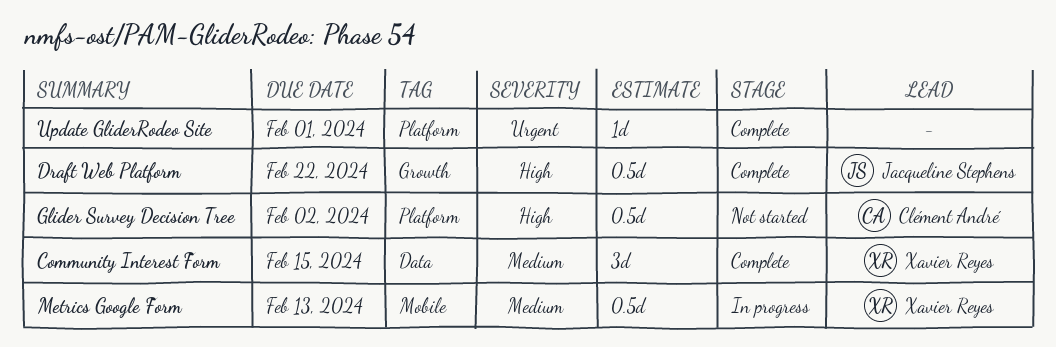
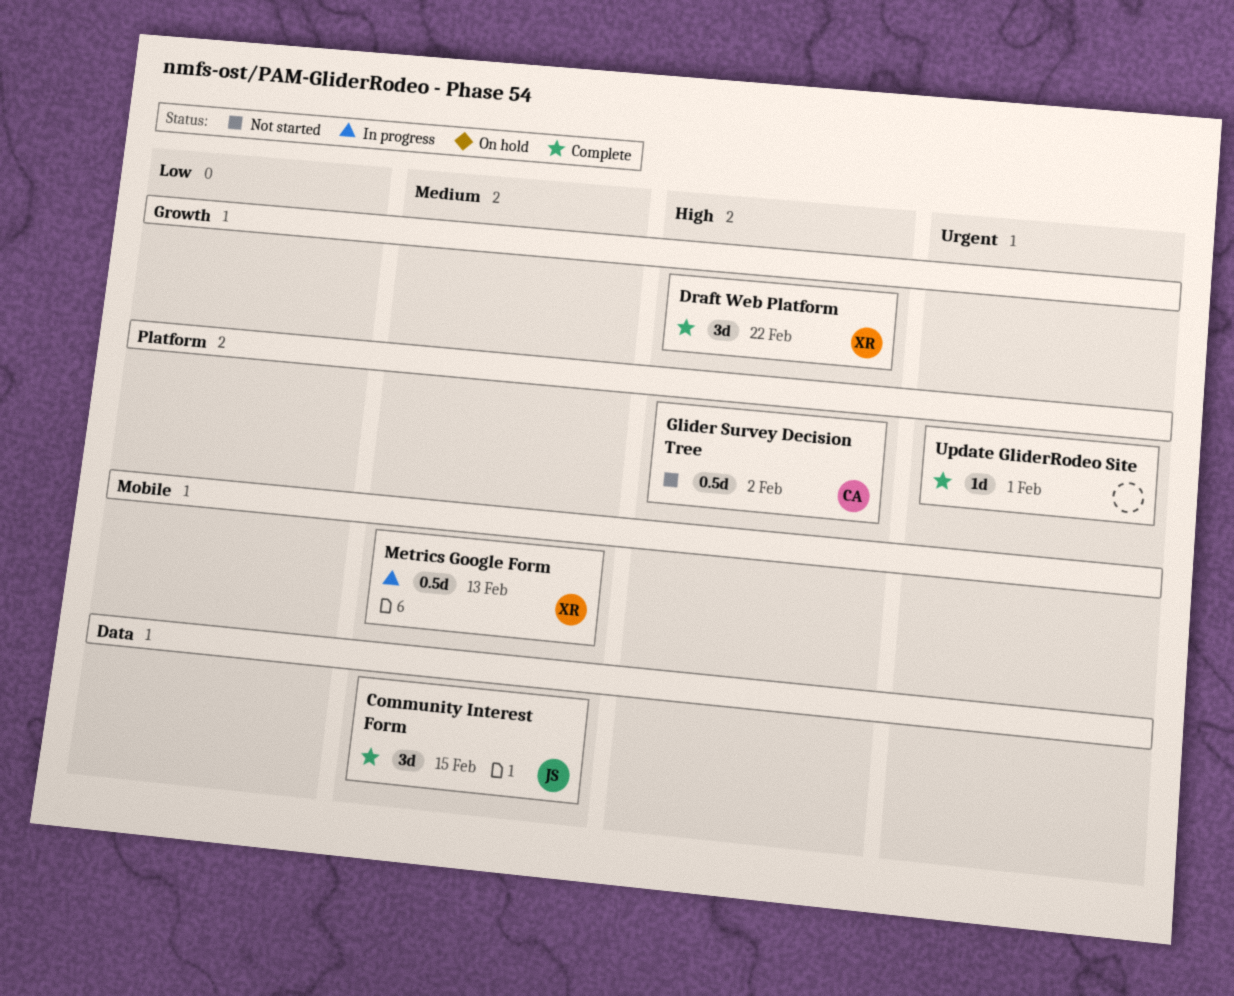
Community Interest Form, owner: Xavier Reyes -> Jacqueline Stephens
Draft Web Platform, owner: Jacqueline Stephens -> Xavier Reyes
Draft Web Platform, estimate: 0.5d -> 3d

